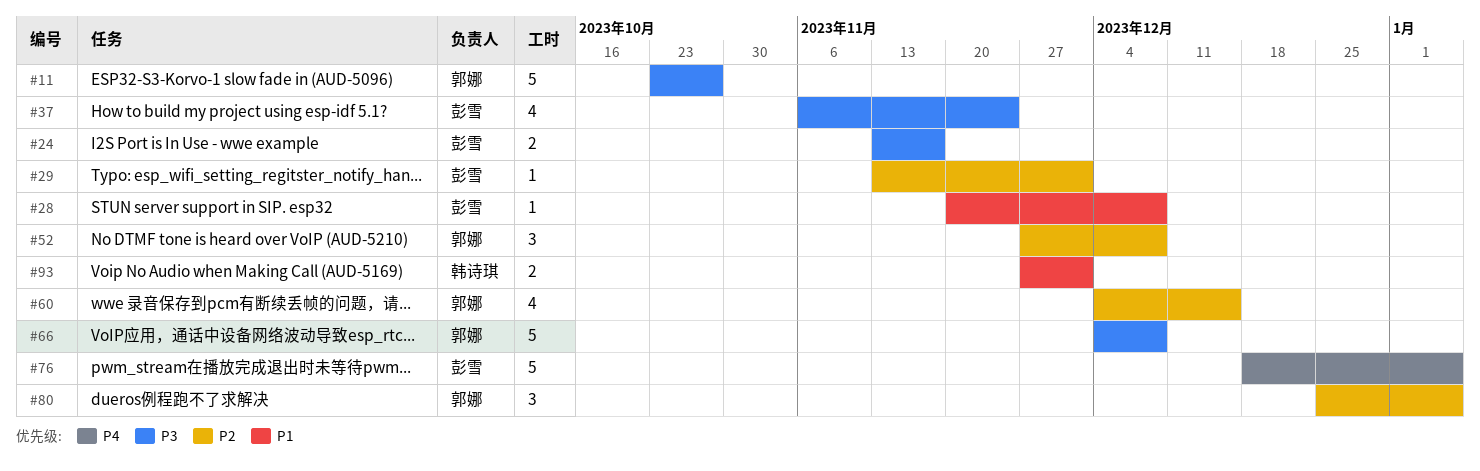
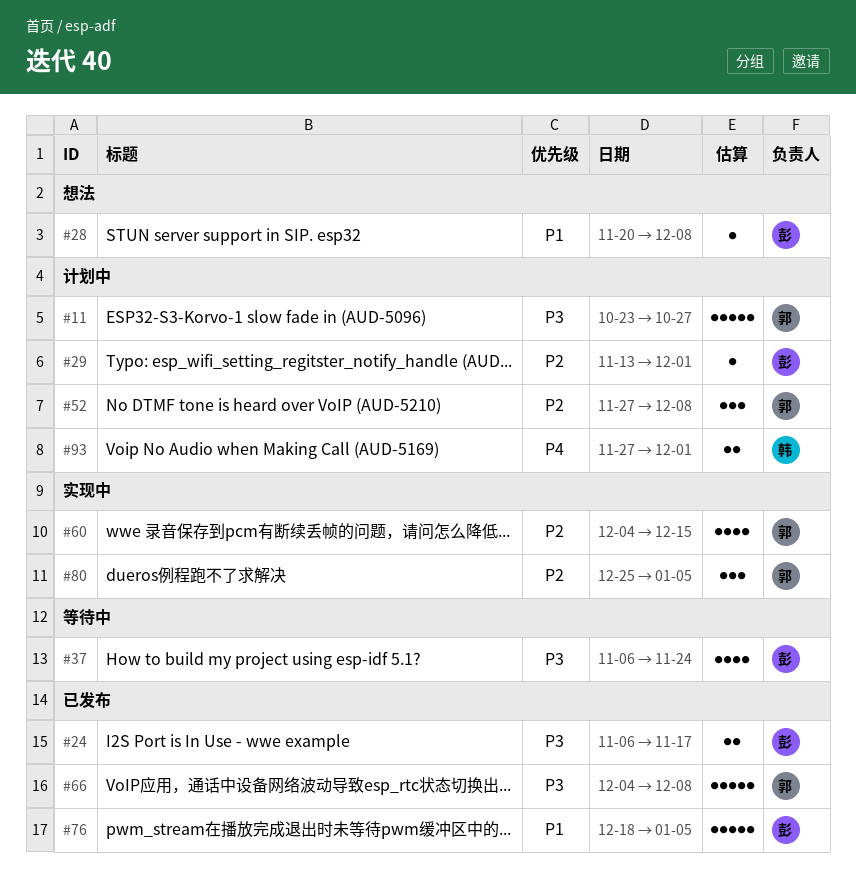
#24, start: Nov 13 -> Nov 6
#76, priority: P4 -> P1
#93, priority: P1 -> P4

